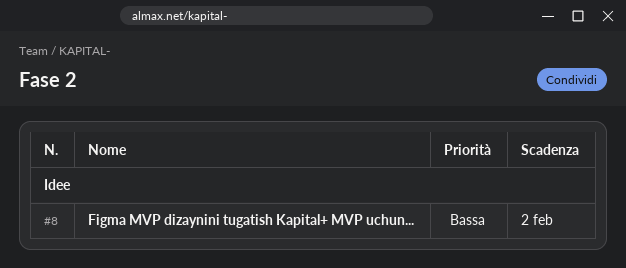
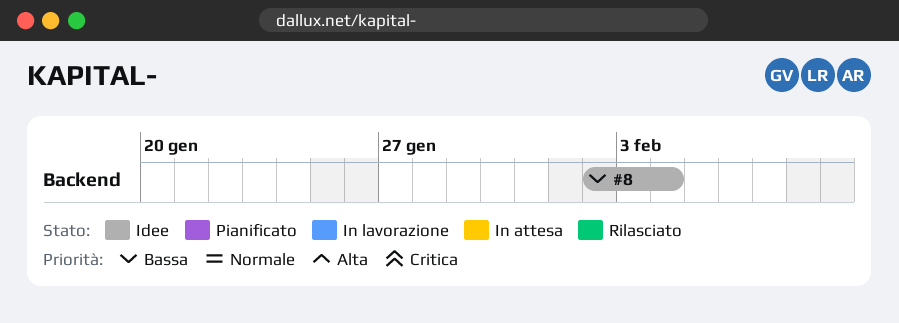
#8, due: Feb 2 -> Feb 4

